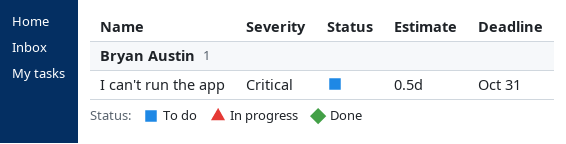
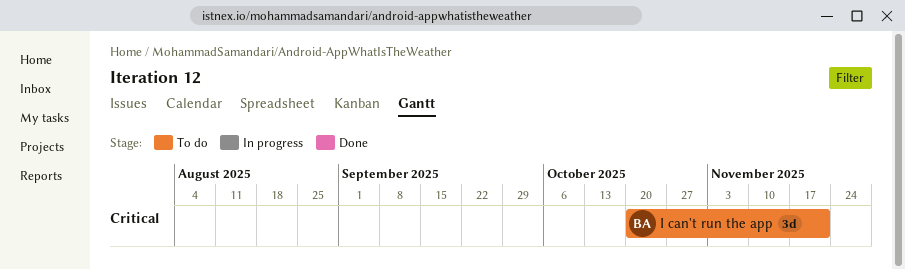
I can't run the app, estimate: 0.5d -> 3d
I can't run the app, due: Oct 31 -> Nov 21

